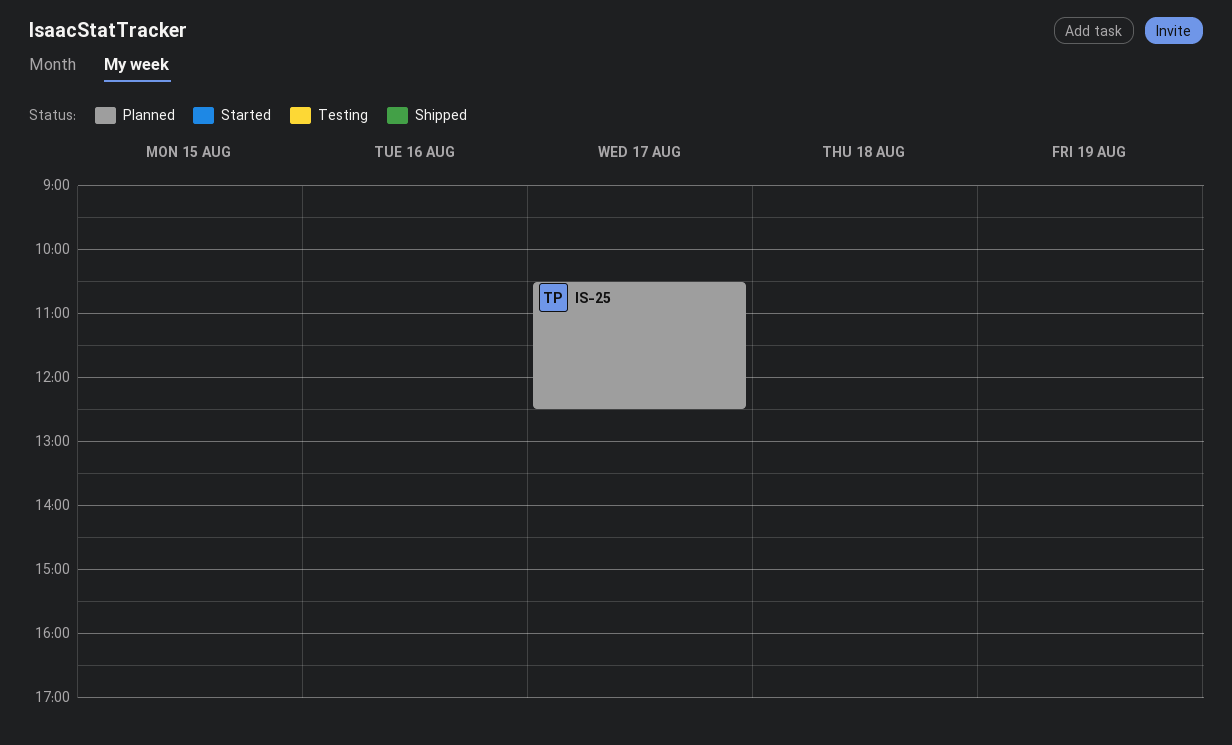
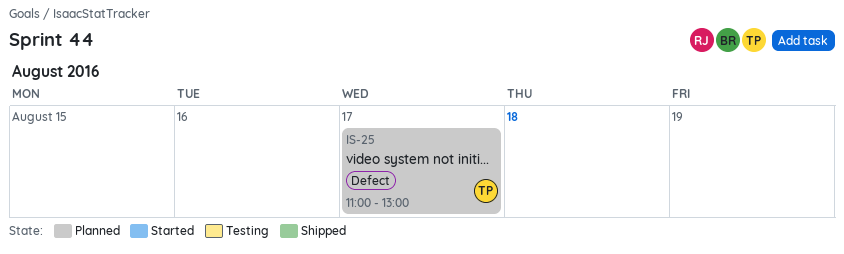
IS-25, begins: 10:30 -> 11:00
IS-25, ends: 12:30 -> 13:00

